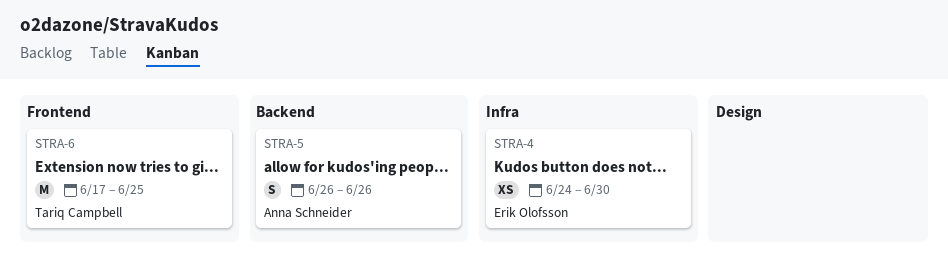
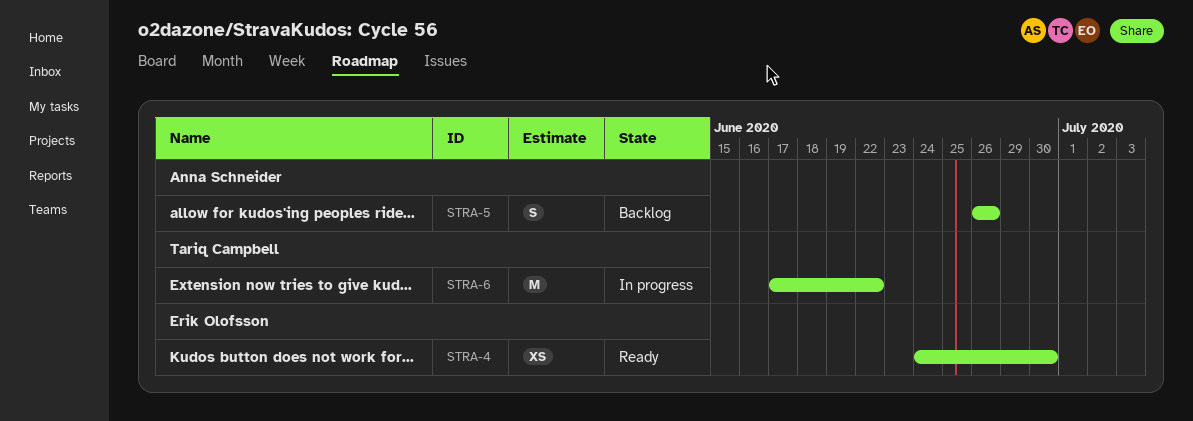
STRA-6, due: Jun 25 -> Jun 22

